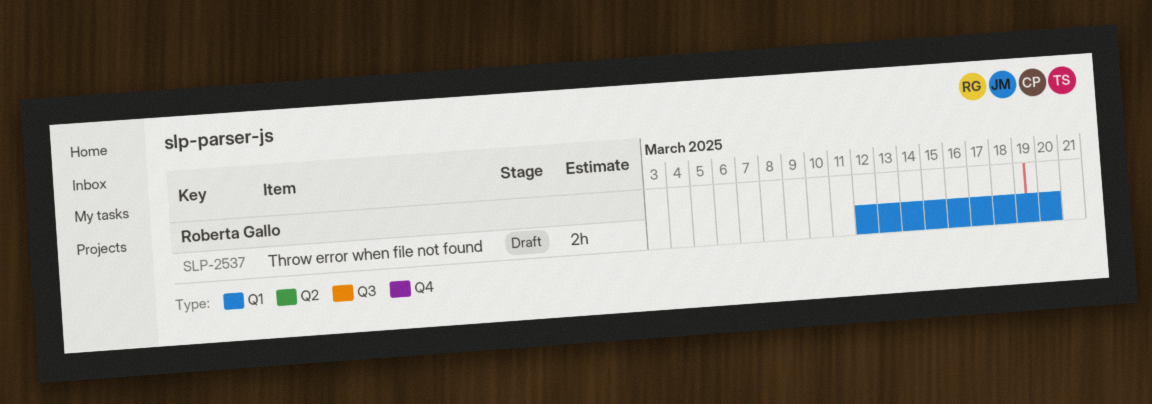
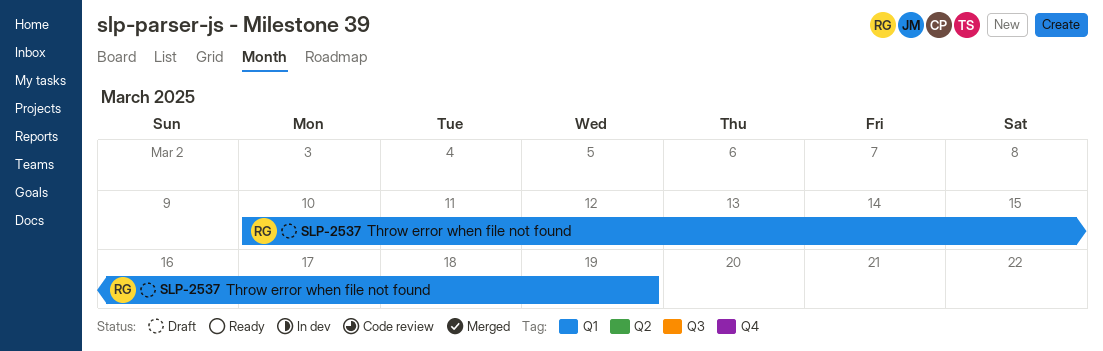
SLP-2537, start: Mar 12 -> Mar 10
SLP-2537, due: Mar 20 -> Mar 19

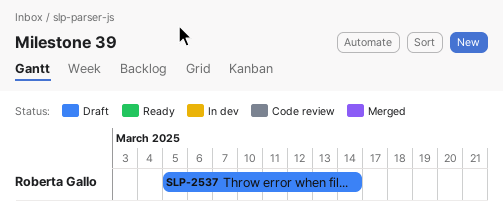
SLP-2537, start: Mar 10 -> Mar 5
SLP-2537, due: Mar 19 -> Mar 14

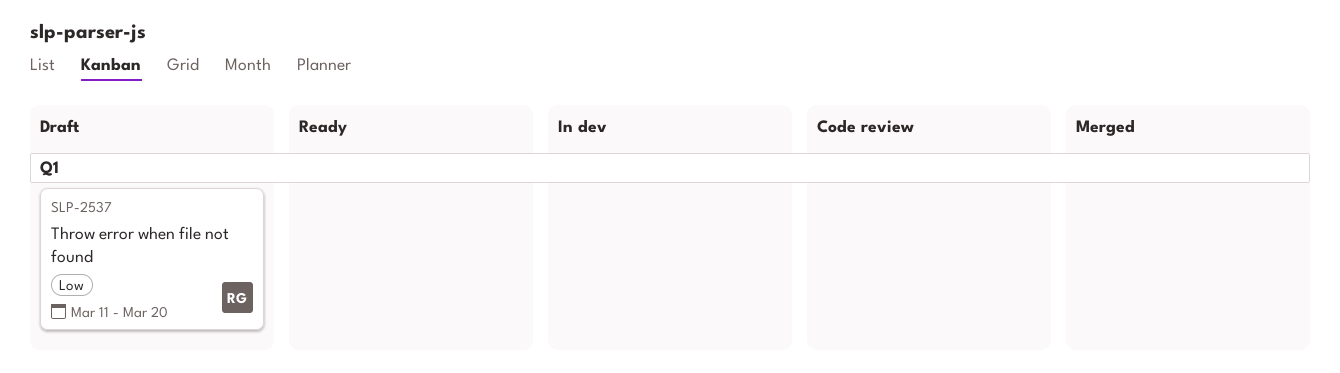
SLP-2537, start: Mar 5 -> Mar 11
SLP-2537, due: Mar 14 -> Mar 20

